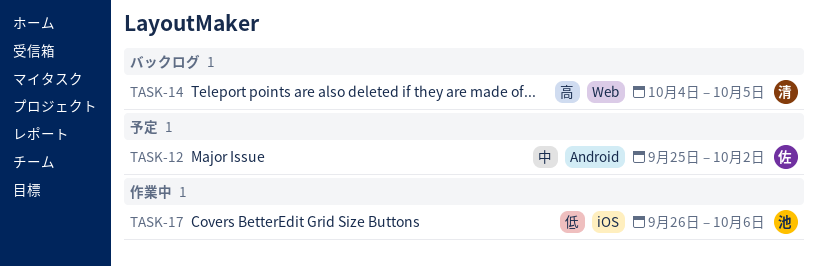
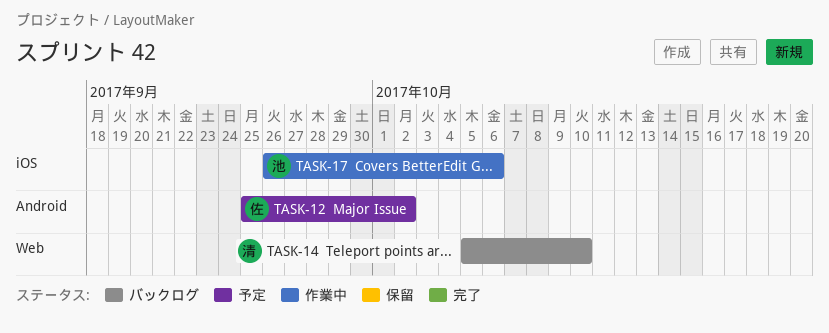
TASK-14, start: Oct 4 -> Oct 5
TASK-14, due: Oct 5 -> Oct 10

